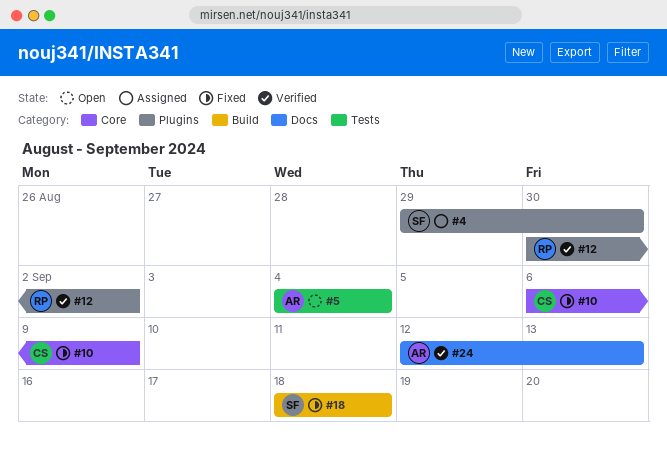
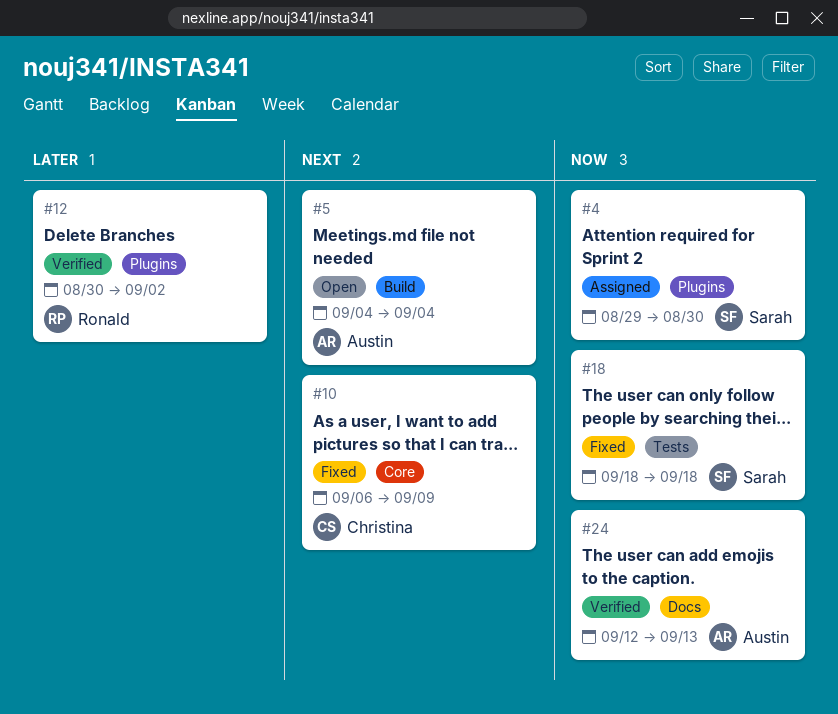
#5, label: Tests -> Build
#18, label: Build -> Tests

